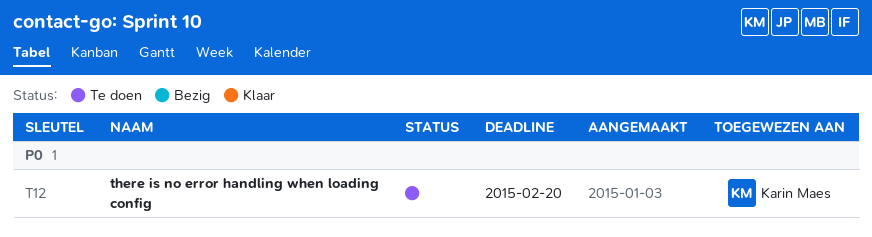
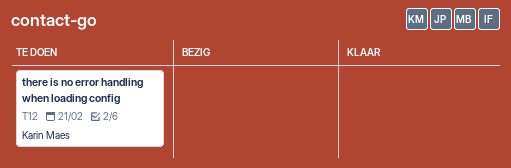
T12, due: Feb 20 -> Feb 21

